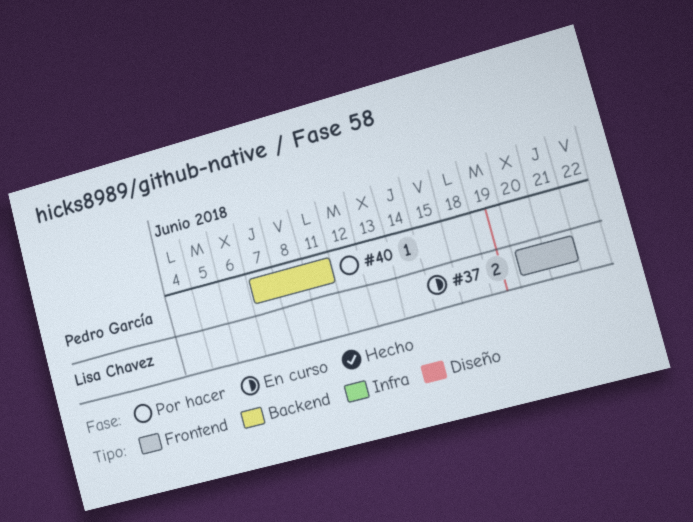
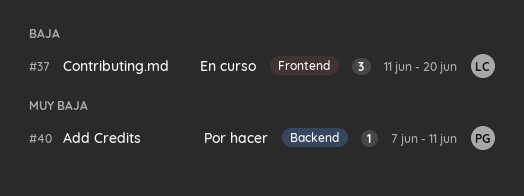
#37, estimate: 2 -> 3
#37, start: Jun 20 -> Jun 11
#37, due: Jun 21 -> Jun 20

